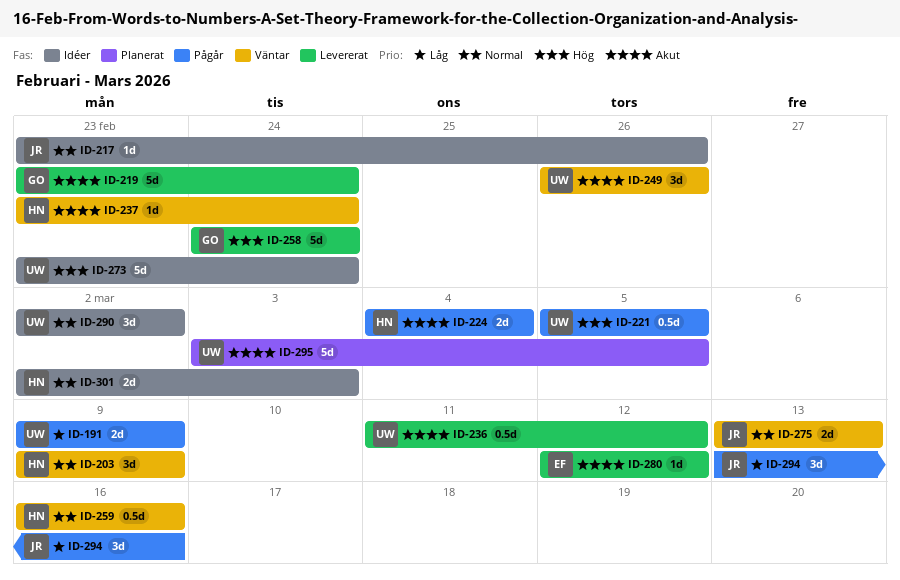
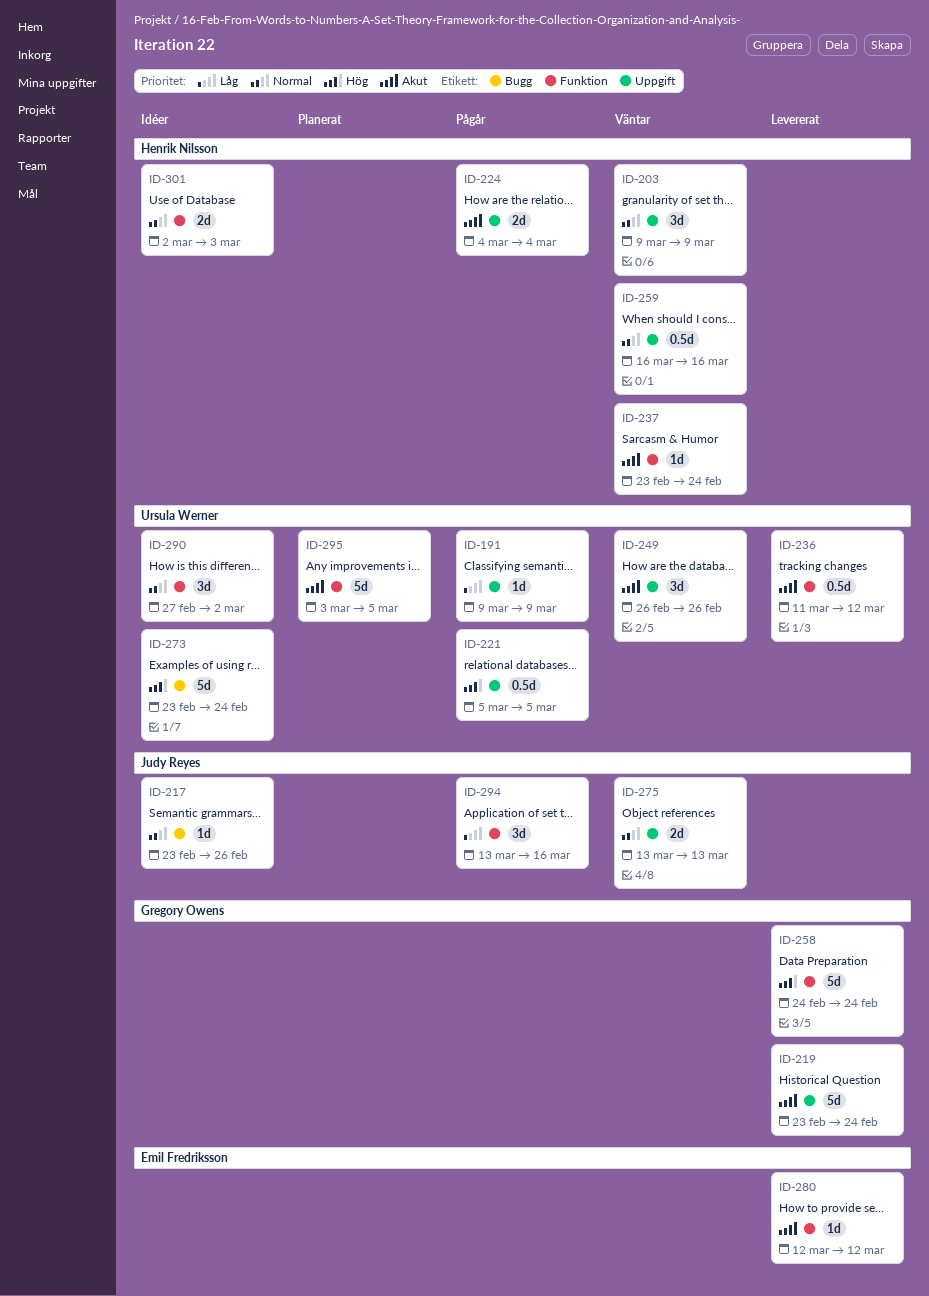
ID-191, estimate: 2d -> 1d
ID-290, start: Mar 2 -> Feb 27

